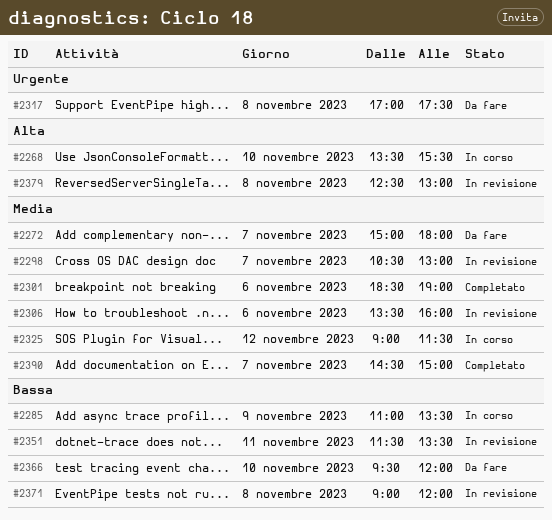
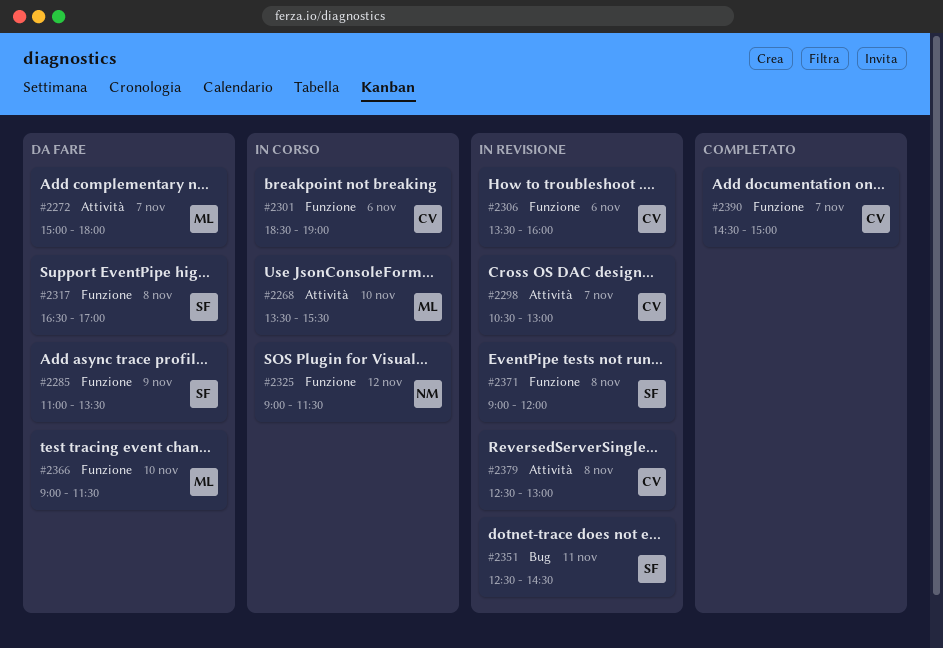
#2285, status: In corso -> Da fare
#2301, status: Completato -> In corso
#2317, begins: 17:00 -> 16:30
#2317, ends: 17:30 -> 17:00
#2351, begins: 11:30 -> 12:30
#2351, ends: 13:30 -> 14:30
#2366, begins: 09:30 -> 09:00
#2366, ends: 12:00 -> 11:30

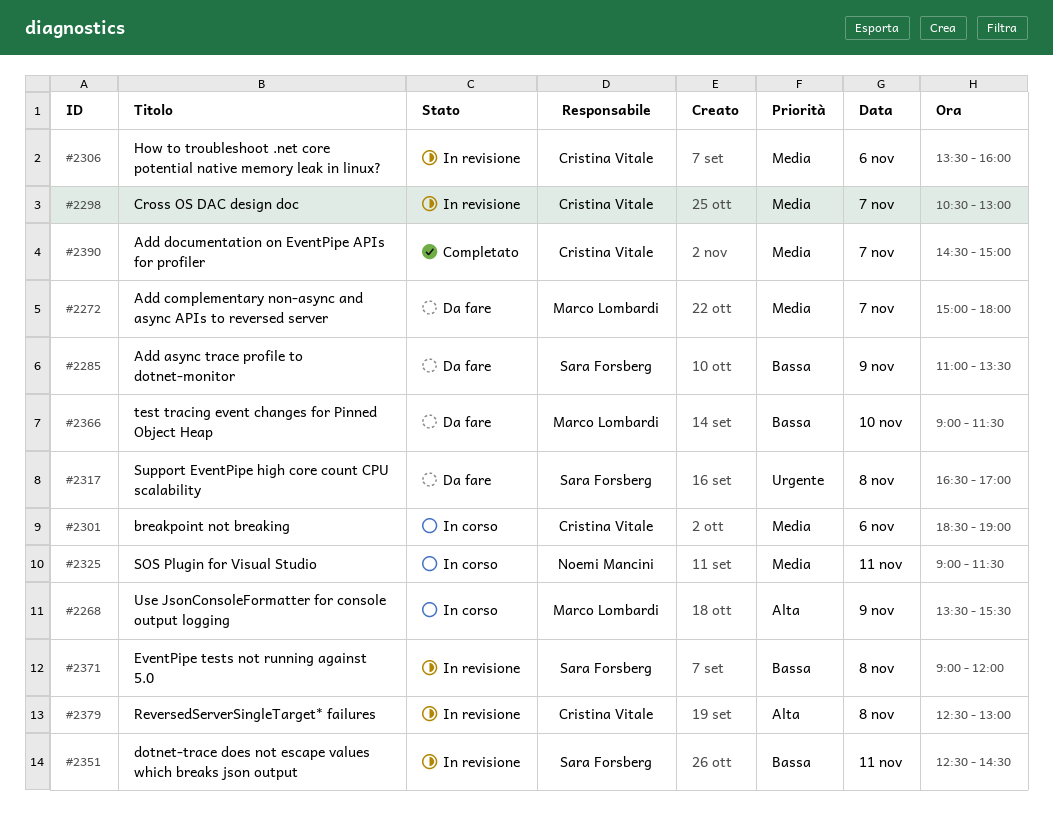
#2268, day: Nov 10 -> Nov 9
#2325, day: Nov 12 -> Nov 11

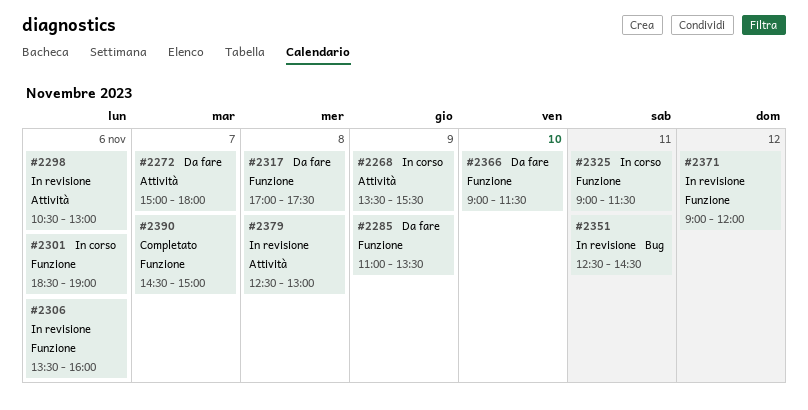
#2298, day: Nov 7 -> Nov 6
#2317, begins: 16:30 -> 17:00
#2317, ends: 17:00 -> 17:30
#2371, day: Nov 8 -> Nov 12

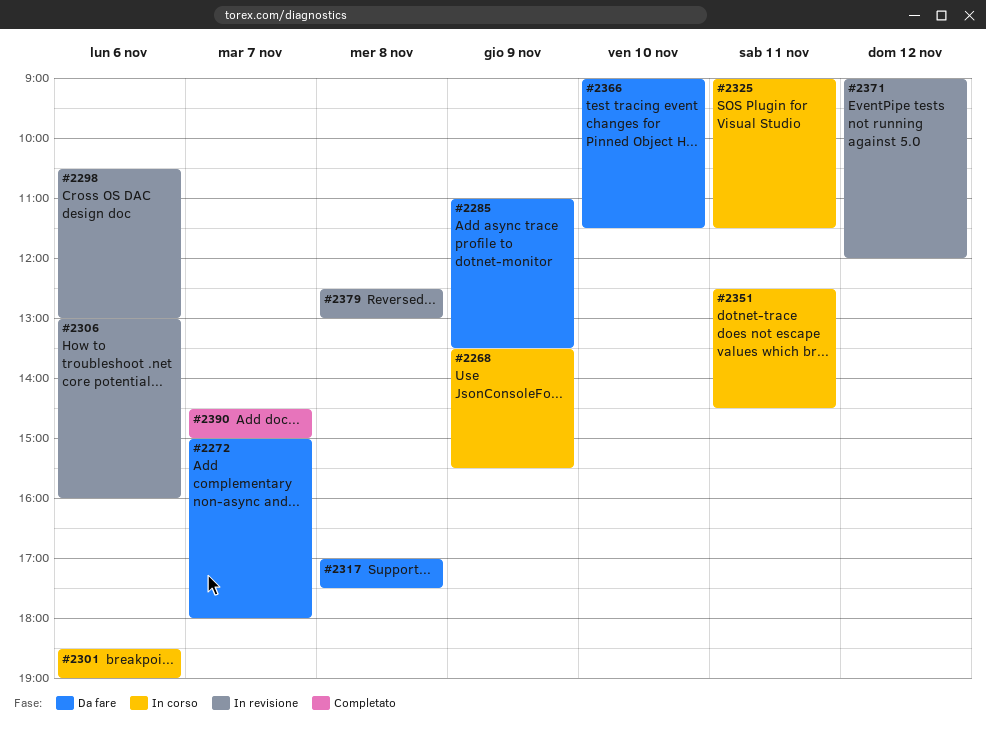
#2306, begins: 13:30 -> 13:00
#2351, status: In revisione -> In corso

